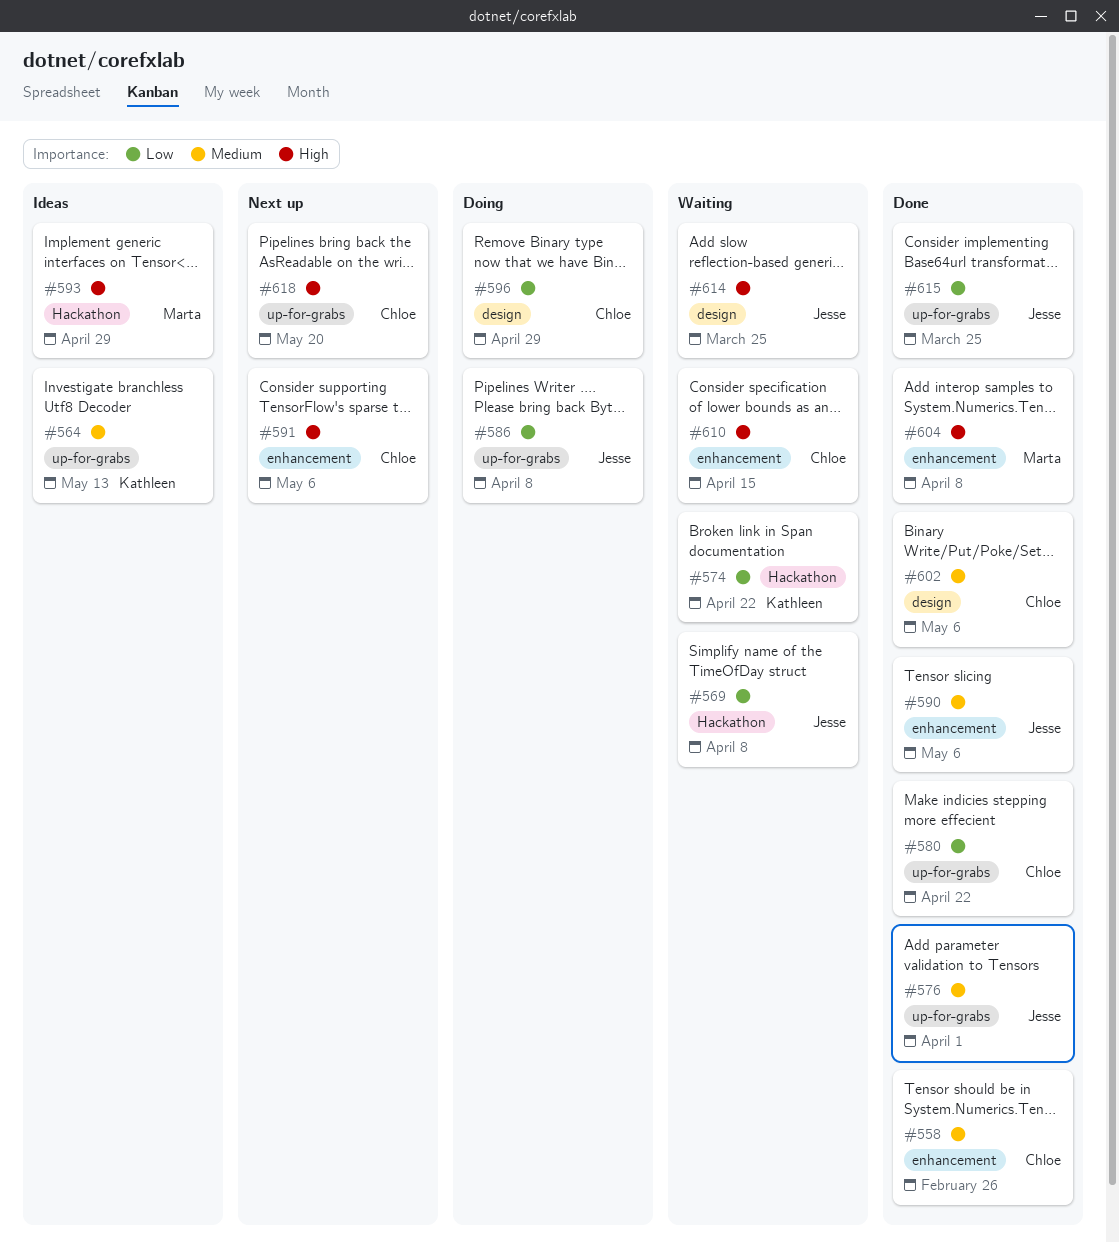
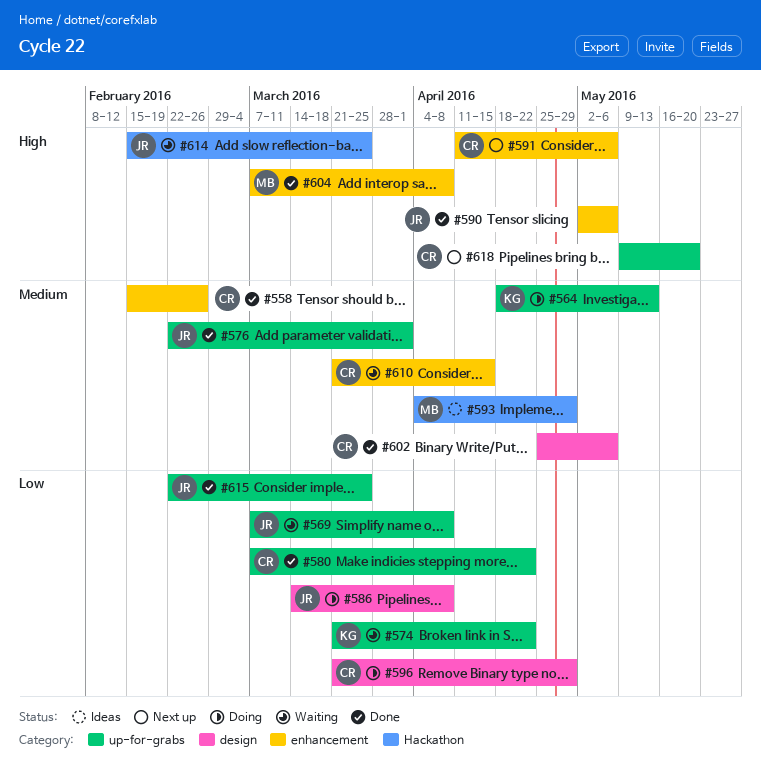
#564, status: Ideas -> Doing
#569, label: Hackathon -> up-for-grabs
#574, label: Hackathon -> up-for-grabs
#586, label: up-for-grabs -> design
#590, priority: Medium -> High
#593, priority: High -> Medium
#610, priority: High -> Medium
#614, label: design -> Hackathon

